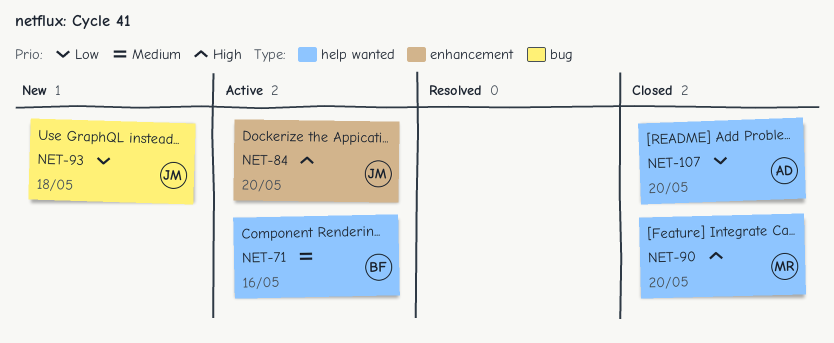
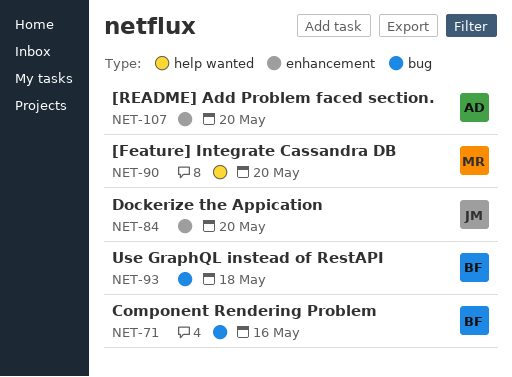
NET-71, label: help wanted -> bug
NET-93, owner: JM -> BF
NET-107, label: help wanted -> enhancement

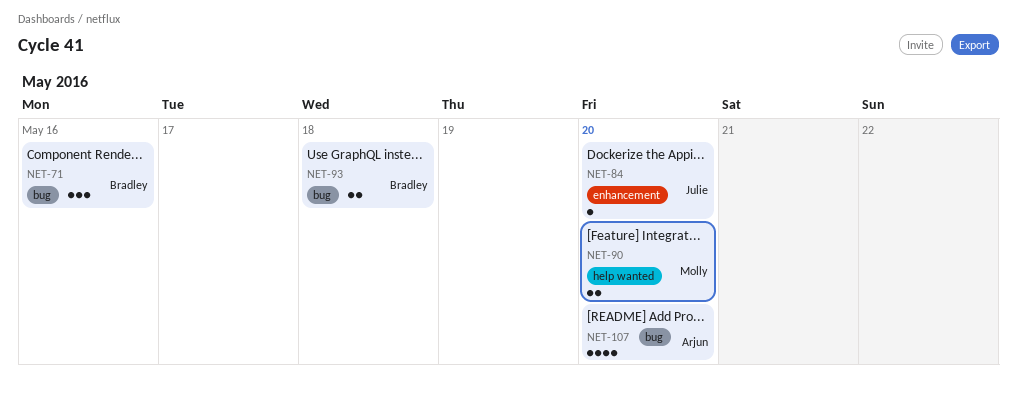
NET-107, label: enhancement -> bug

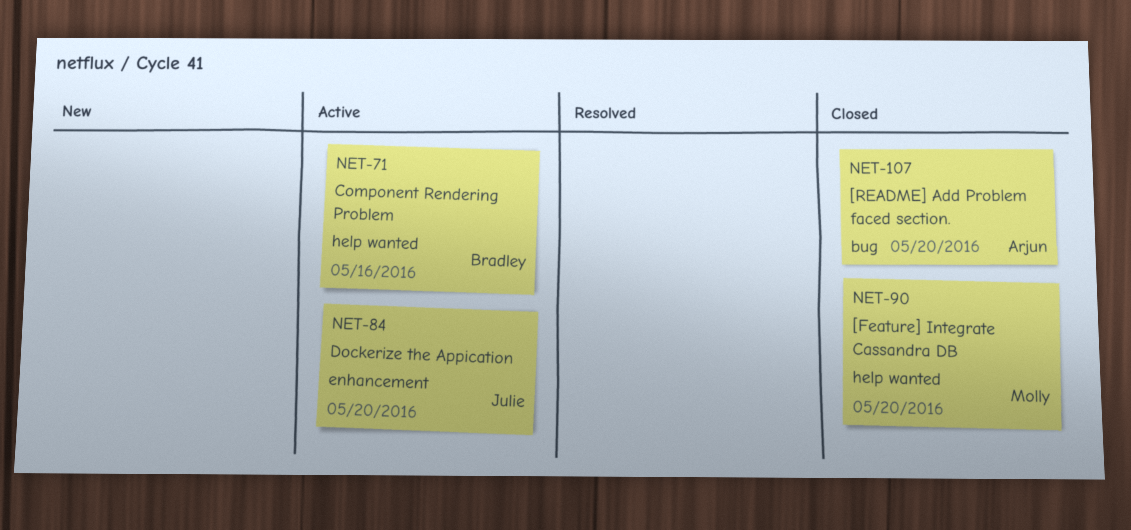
NET-71, label: bug -> help wanted
NET-93: present -> none

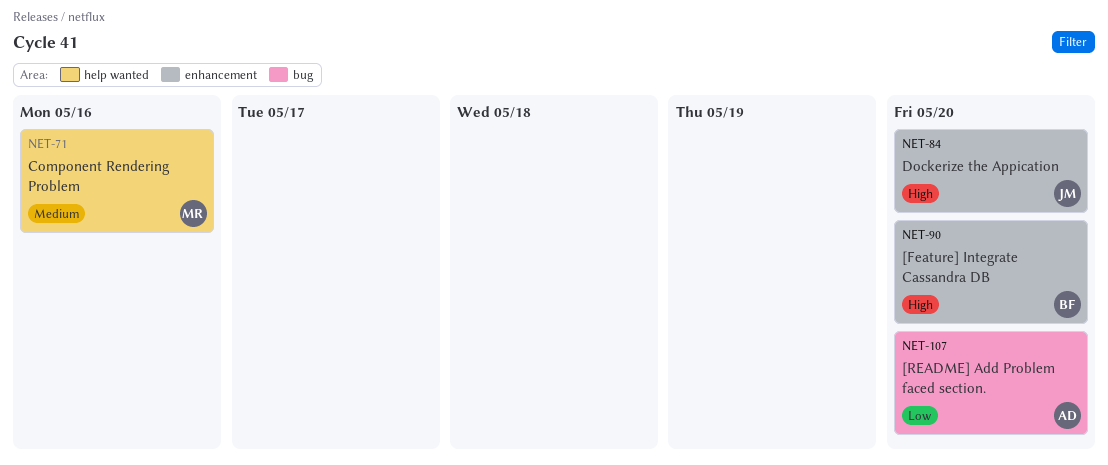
NET-71, owner: Bradley -> Molly
NET-90, owner: Molly -> Bradley
NET-90, label: help wanted -> enhancement

